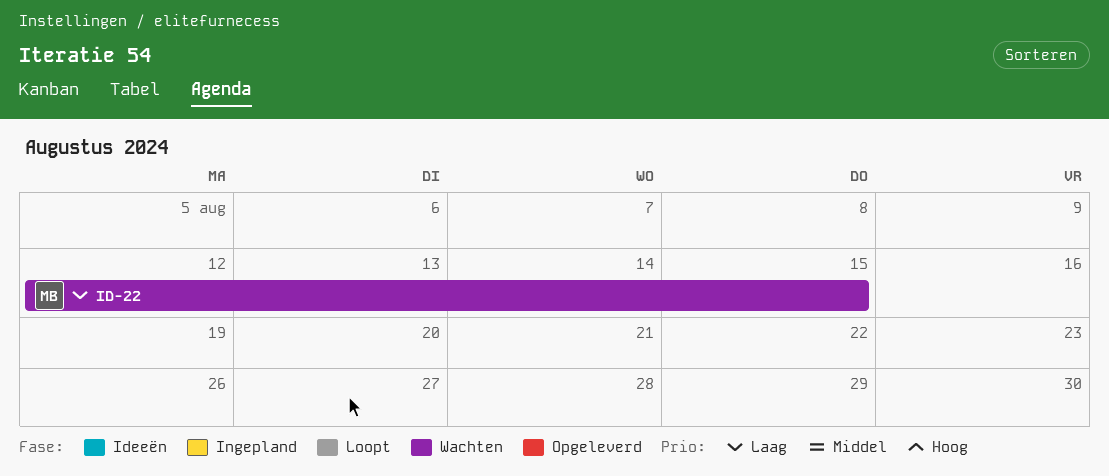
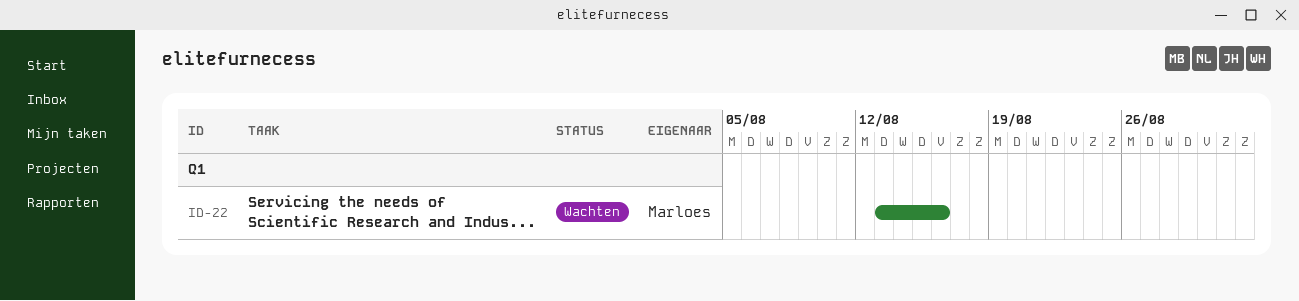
ID-22, start: Aug 12 -> Aug 13
ID-22, due: Aug 15 -> Aug 16

